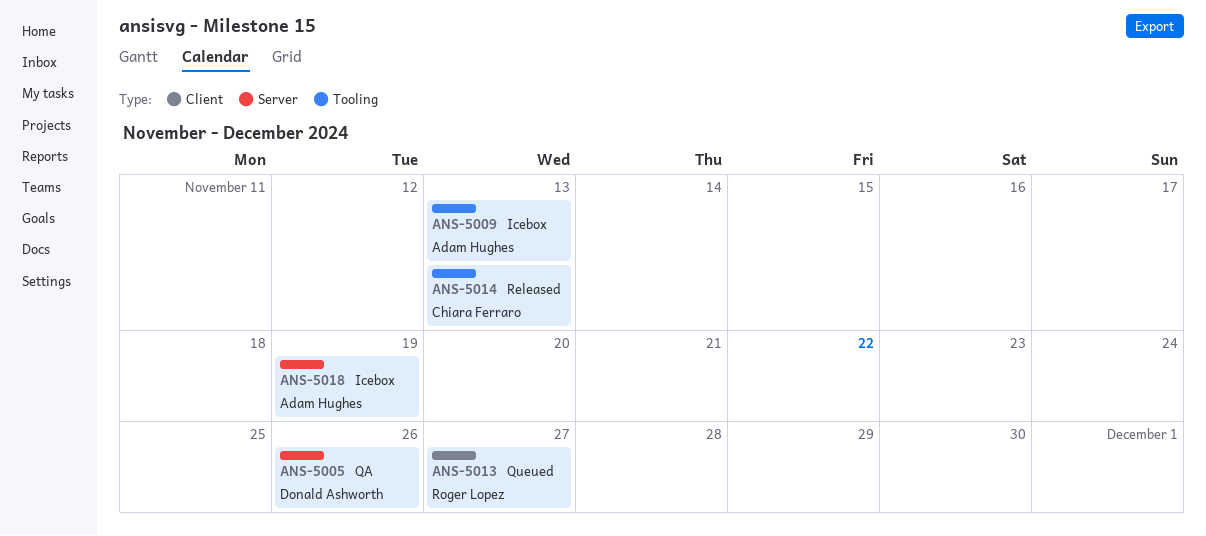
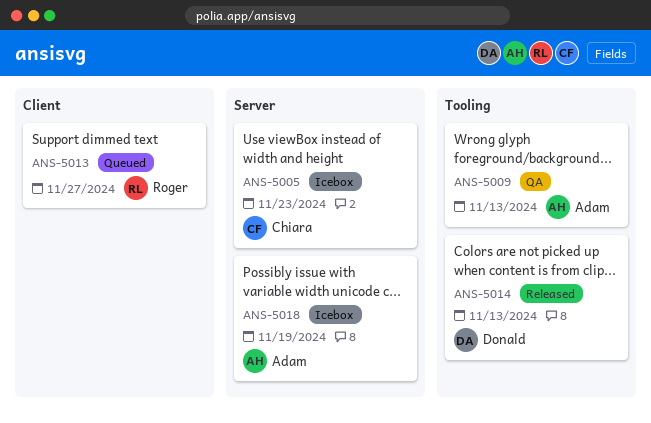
ANS-5005, status: QA -> Icebox
ANS-5005, owner: Donald Ashworth -> Chiara Ferraro
ANS-5005, due: Nov 26 -> Nov 23
ANS-5009, status: Icebox -> QA
ANS-5014, owner: Chiara Ferraro -> Donald Ashworth

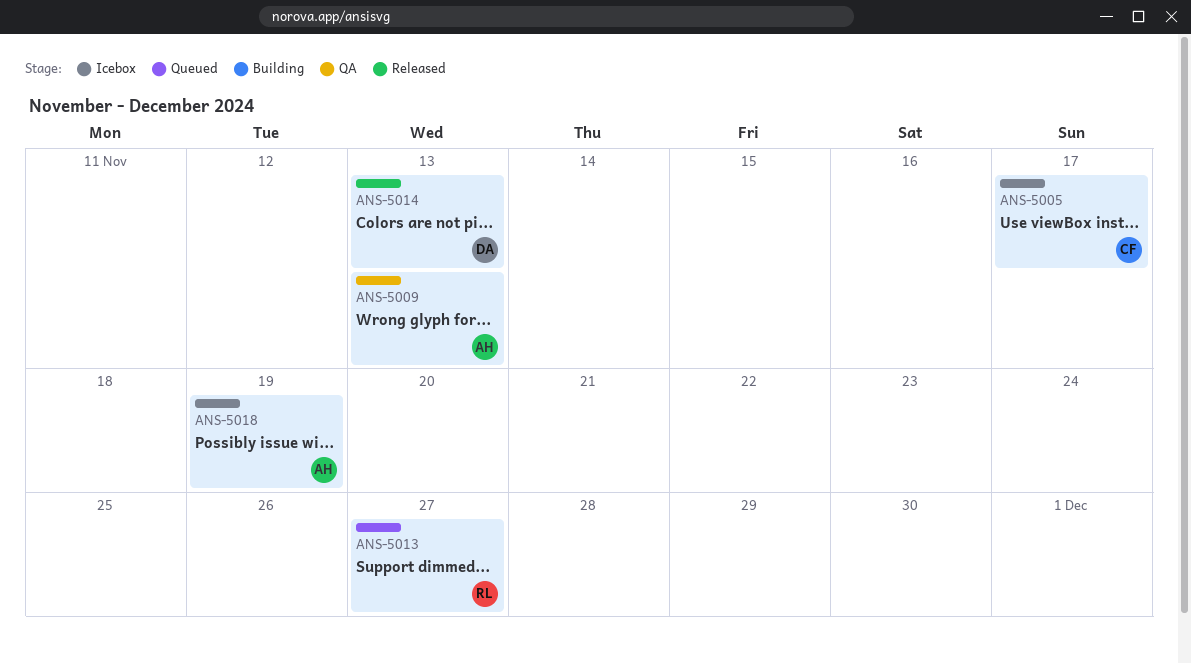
ANS-5005, due: Nov 23 -> Nov 17

